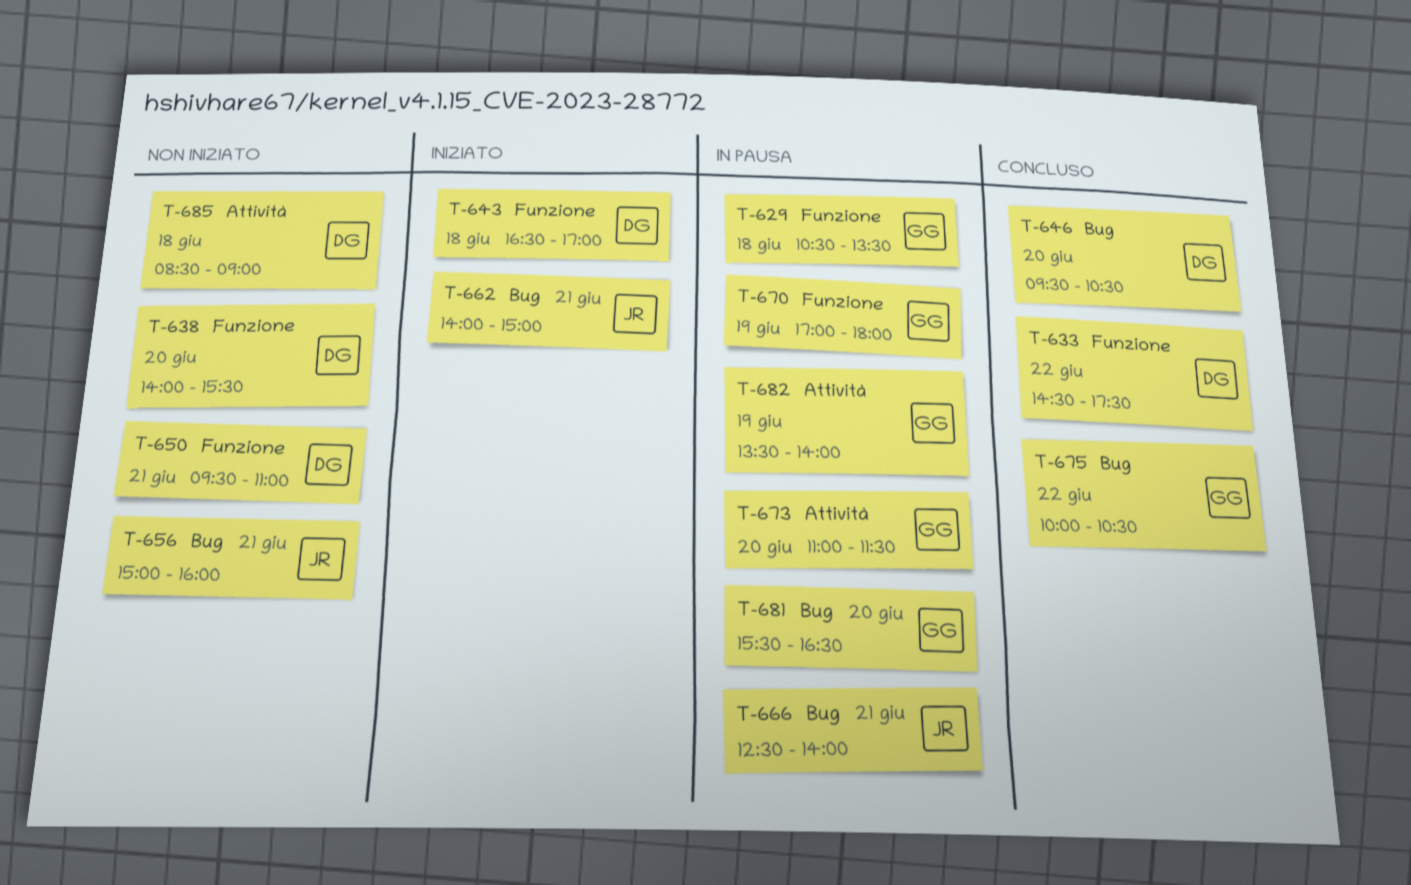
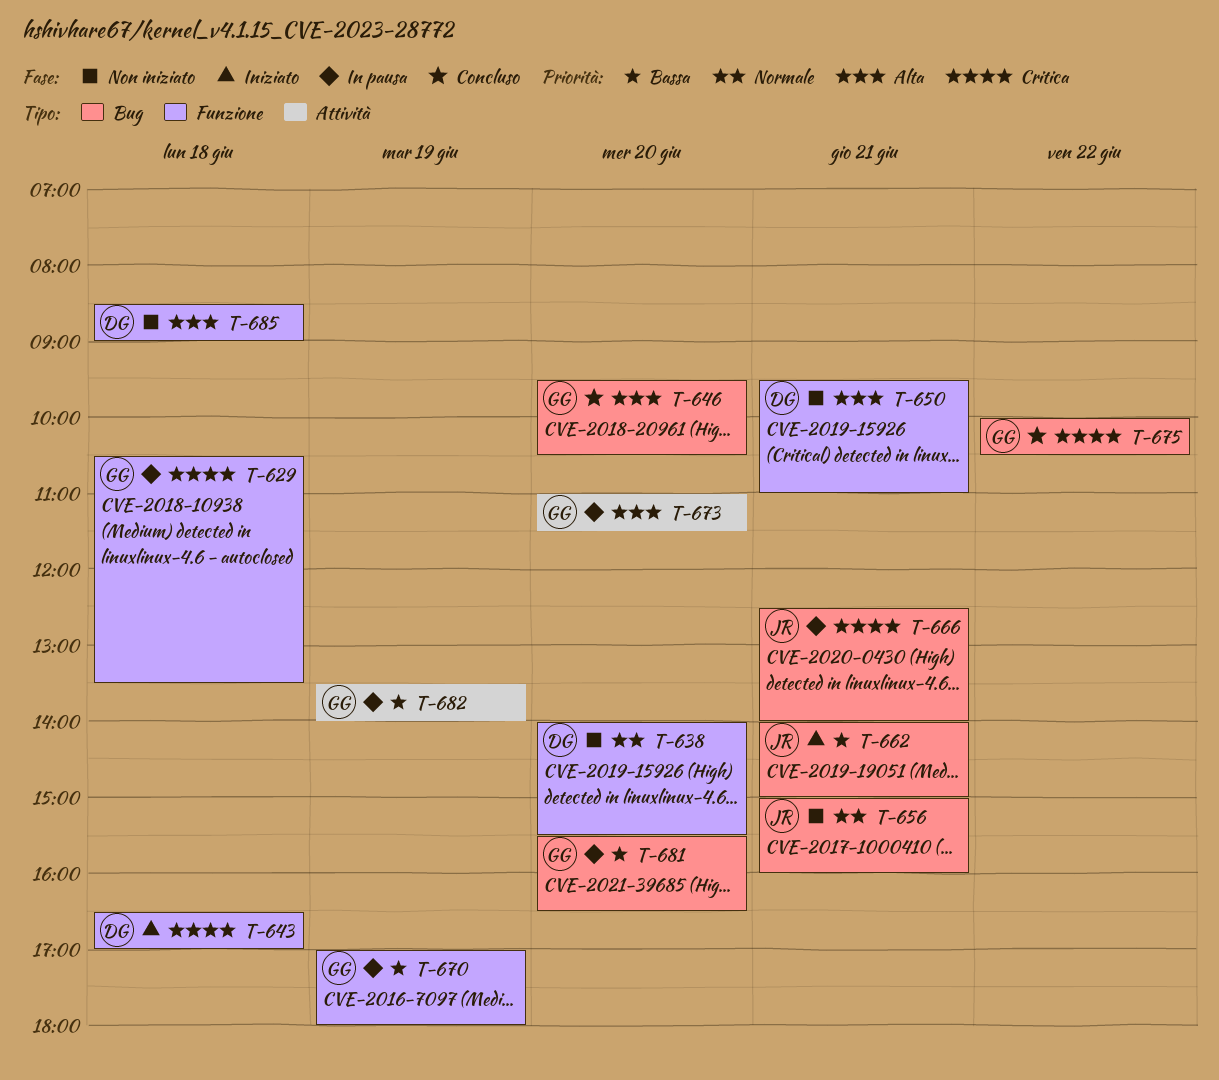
T-633: present -> none
T-646, owner: DG -> GG
T-685, label: Attività -> Funzione

